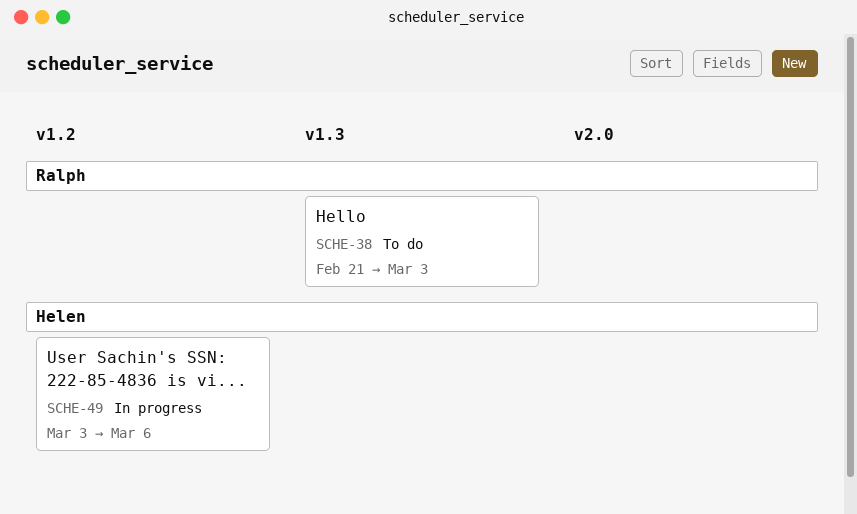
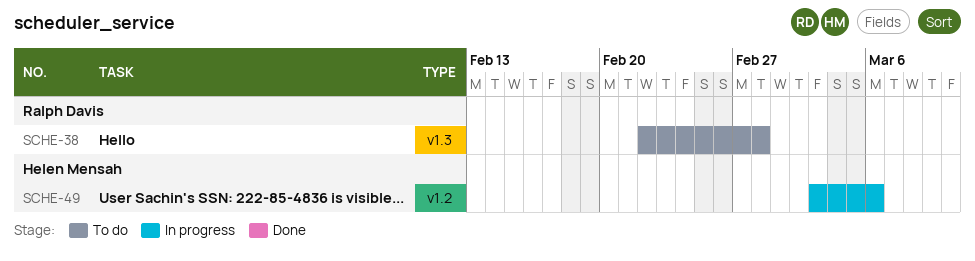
SCHE-38, start: Feb 21 -> Feb 22
SCHE-38, due: Mar 3 -> Feb 28

